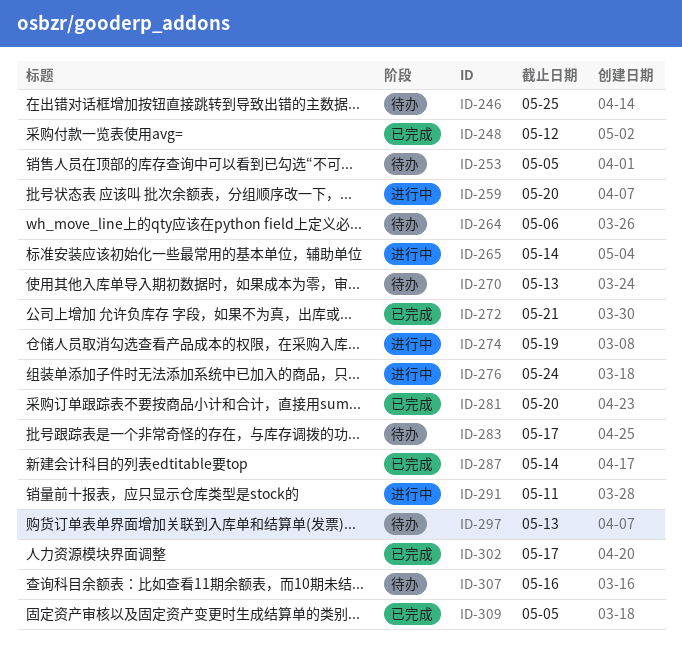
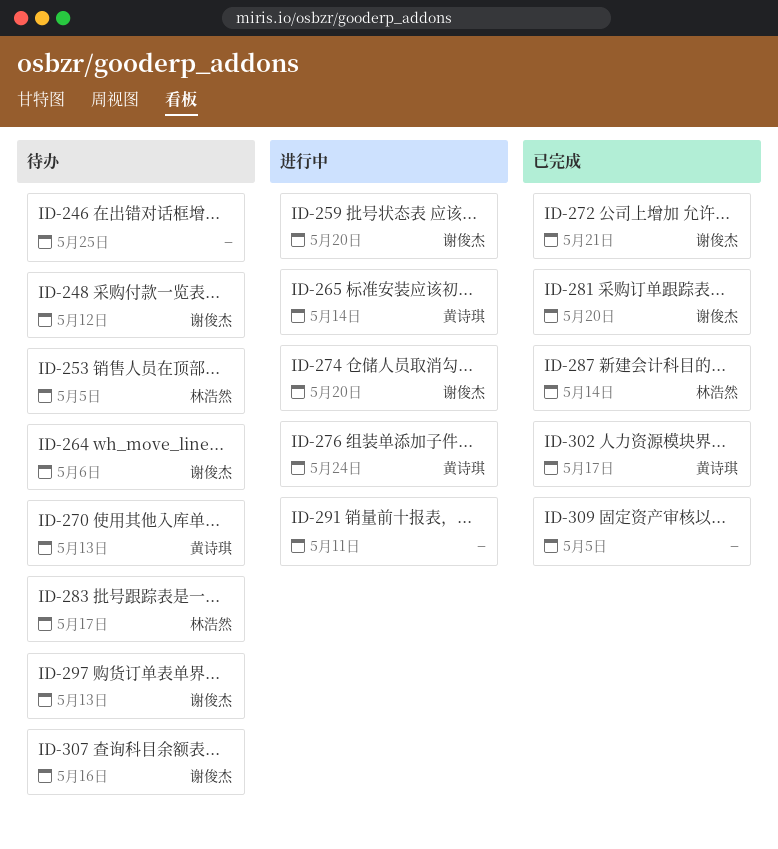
ID-248, status: 已完成 -> 待办
ID-274, due: May 19 -> May 20

